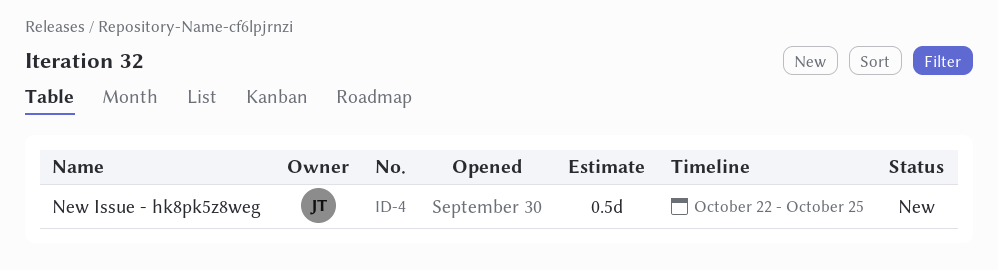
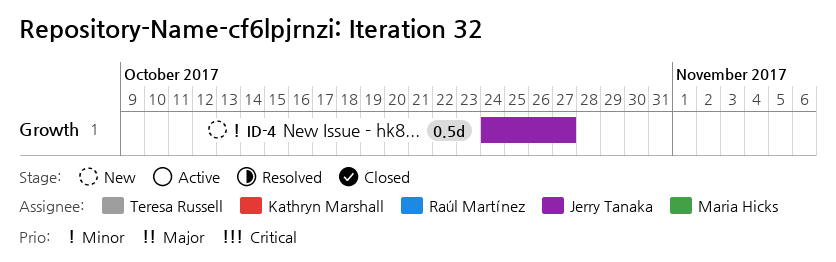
ID-4, start: Oct 22 -> Oct 24
ID-4, due: Oct 25 -> Oct 27

